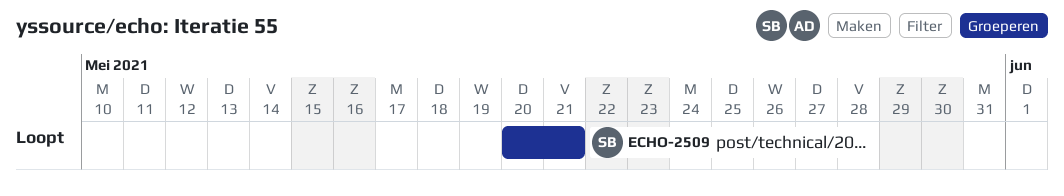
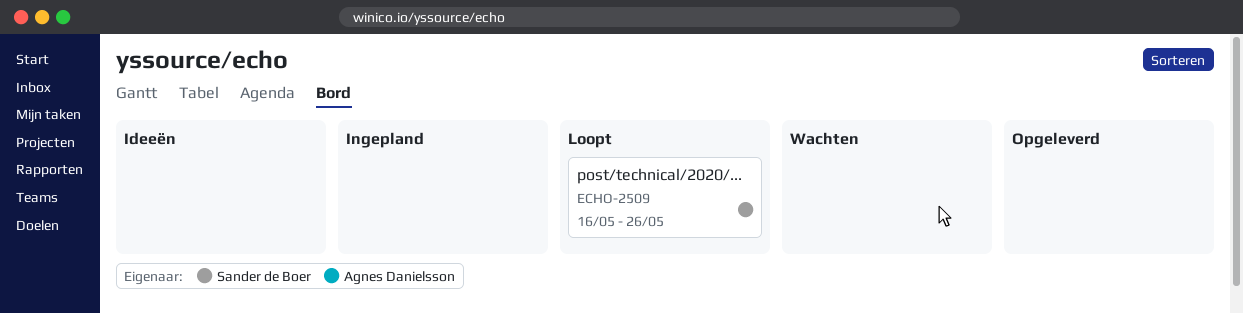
ECHO-2509, start: May 20 -> May 16
ECHO-2509, due: May 21 -> May 26

